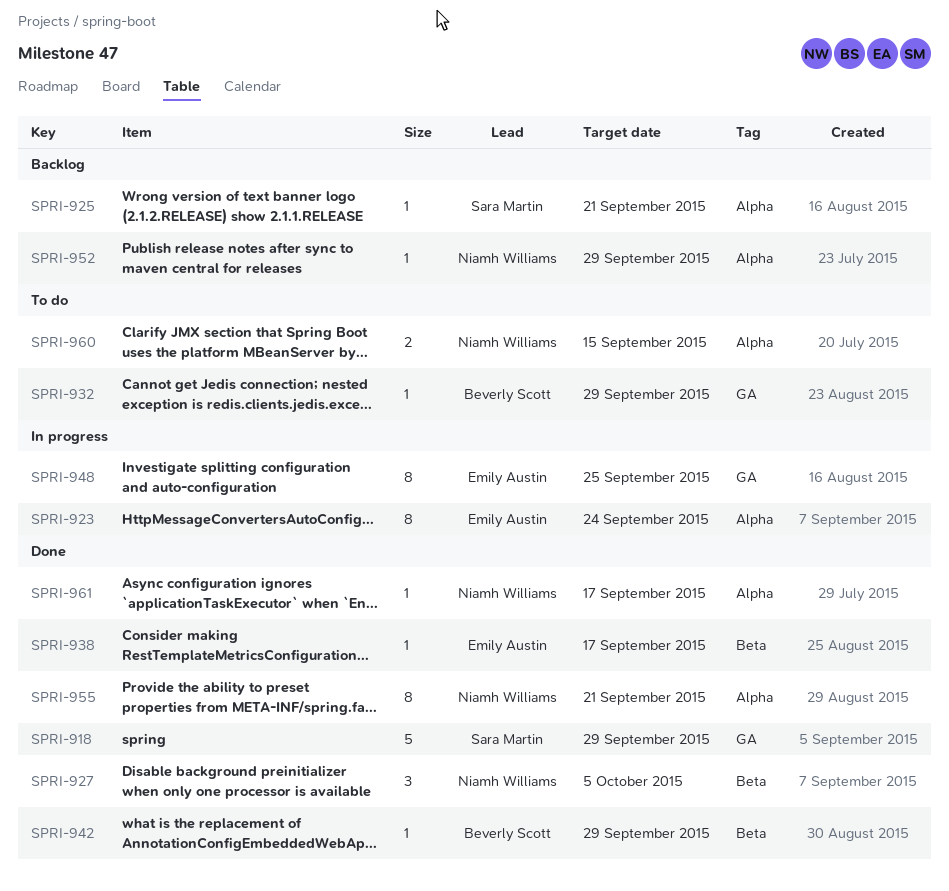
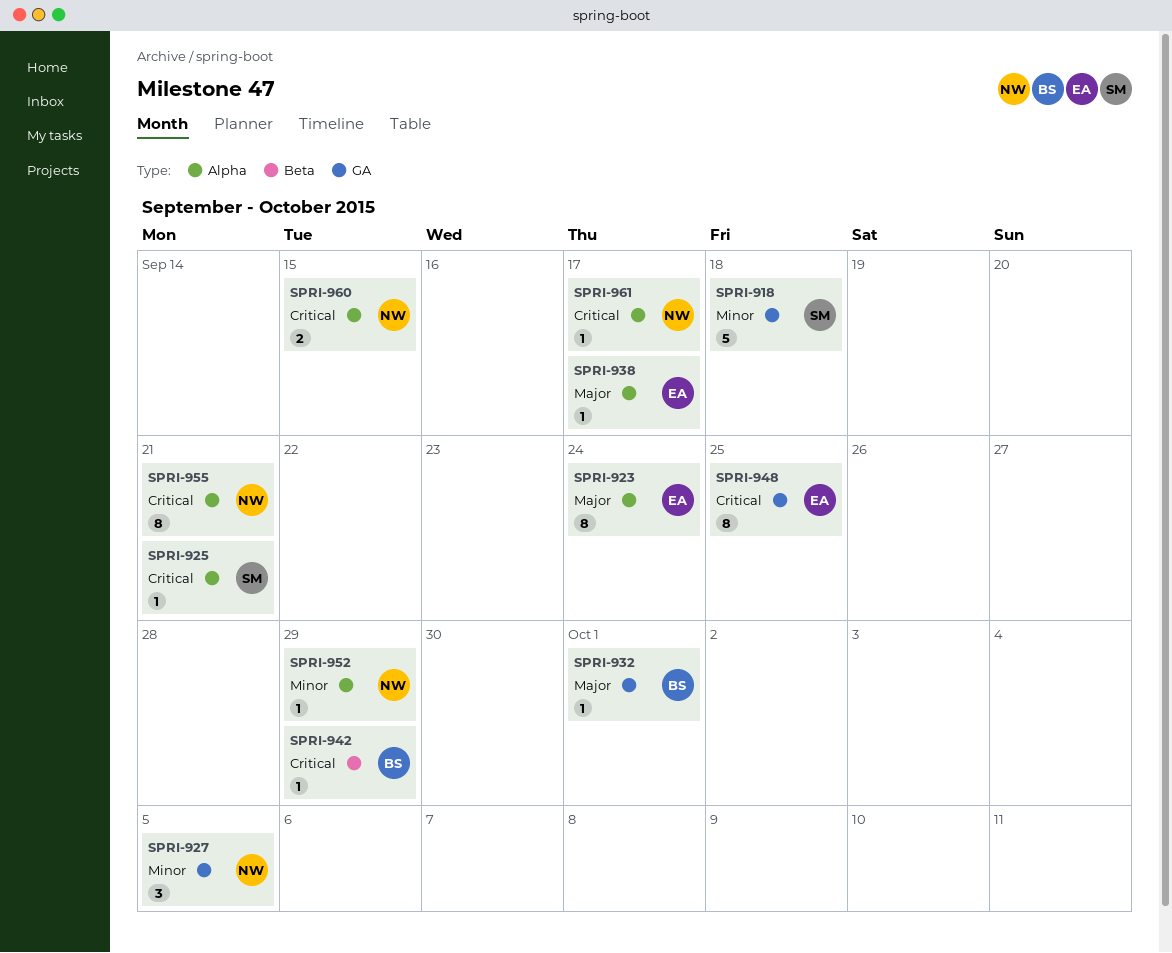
SPRI-918, due: Sep 29 -> Sep 18
SPRI-927, label: Beta -> GA
SPRI-932, due: Sep 29 -> Oct 1
SPRI-938, label: Beta -> Alpha

